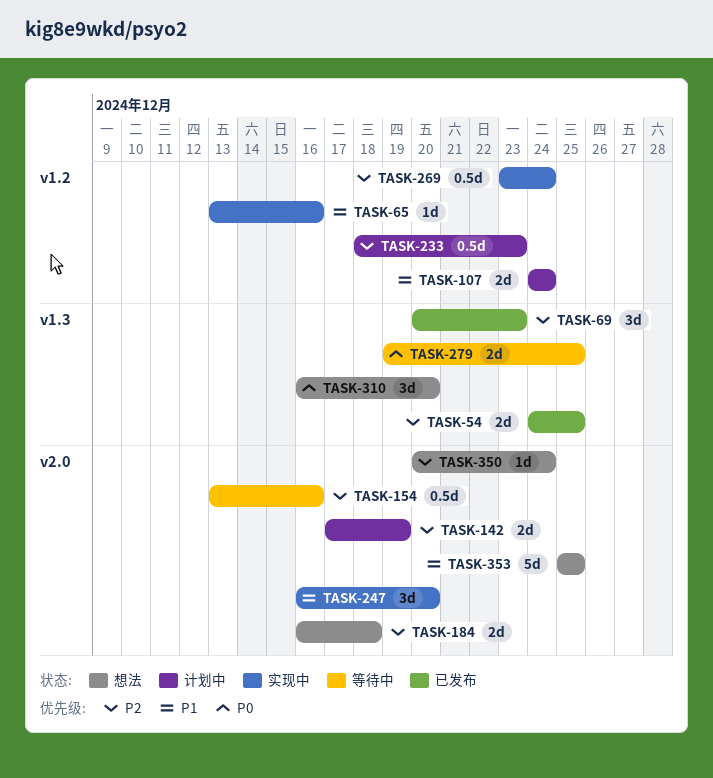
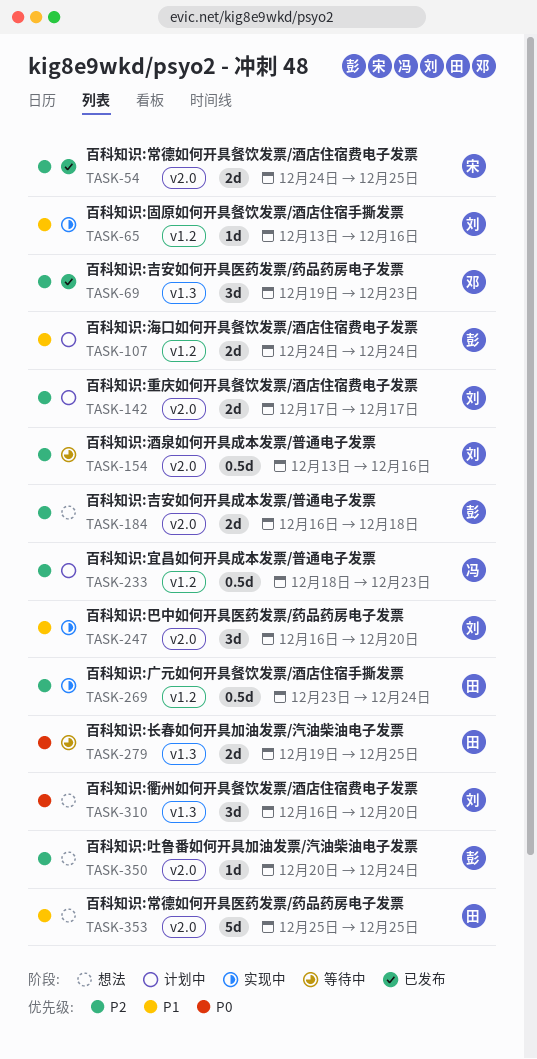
TASK-54, label: v1.3 -> v2.0
TASK-69, start: Dec 20 -> Dec 19
TASK-142, due: Dec 19 -> Dec 17

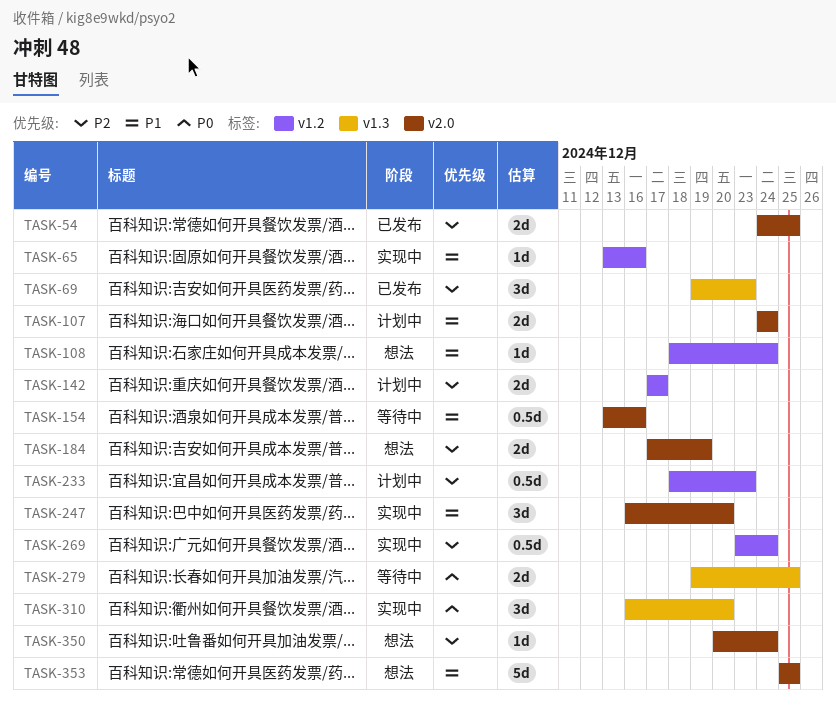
TASK-107, label: v1.2 -> v2.0
TASK-108: none -> present
TASK-142, label: v2.0 -> v1.2
TASK-154, priority: P2 -> P1
TASK-184, start: Dec 16 -> Dec 17
TASK-184, due: Dec 18 -> Dec 19
TASK-310, status: 想法 -> 实现中

